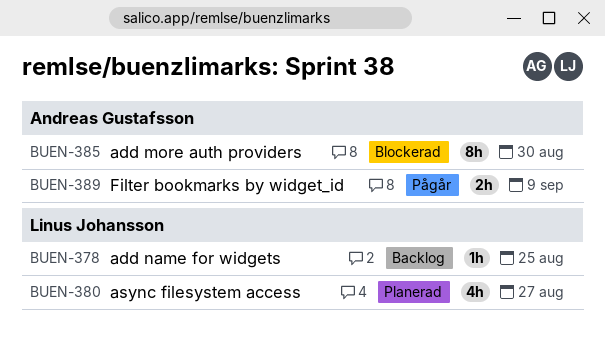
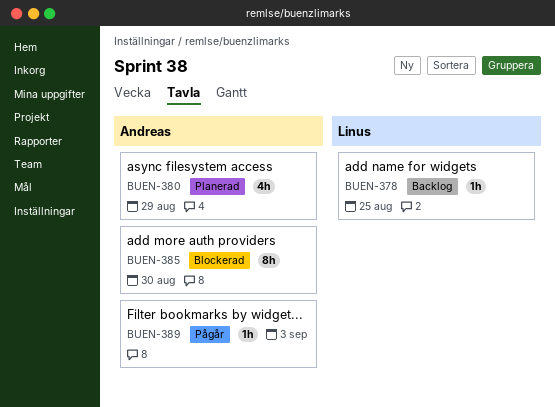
BUEN-380, owner: Linus Johansson -> Andreas Gustafsson
BUEN-380, due: Aug 27 -> Aug 29
BUEN-389, estimate: 2h -> 1h
BUEN-389, due: Sep 9 -> Sep 3

